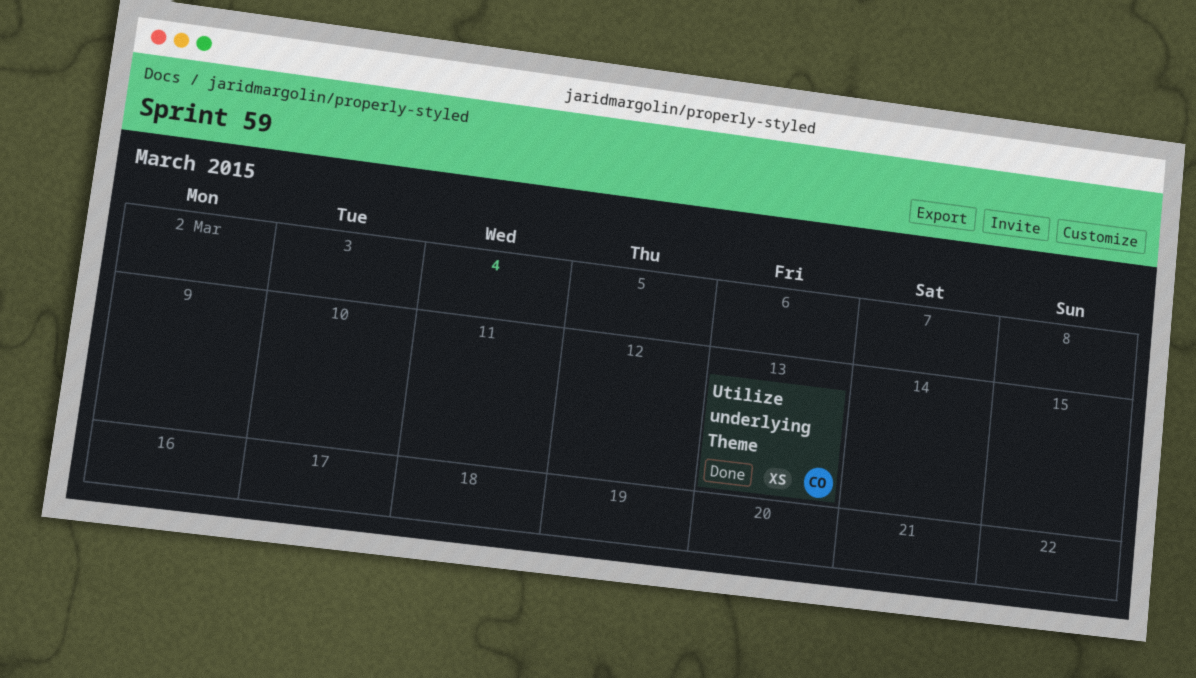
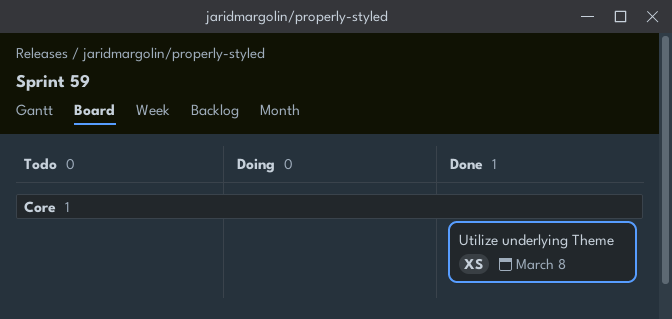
Utilize underlying Theme, due: Mar 13 -> Mar 8

